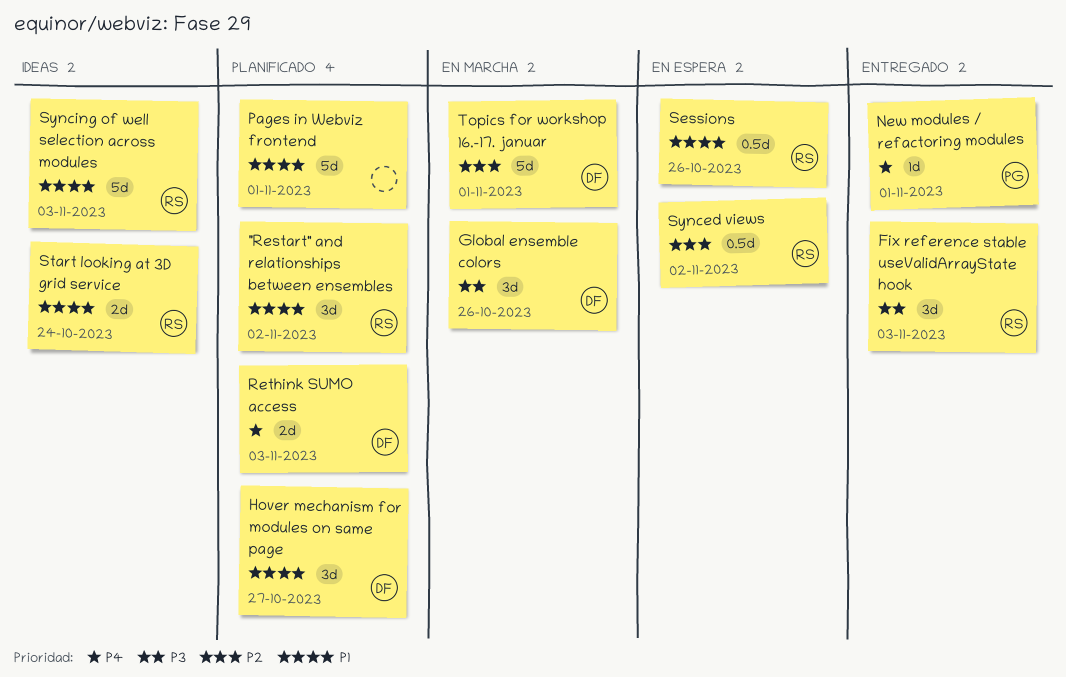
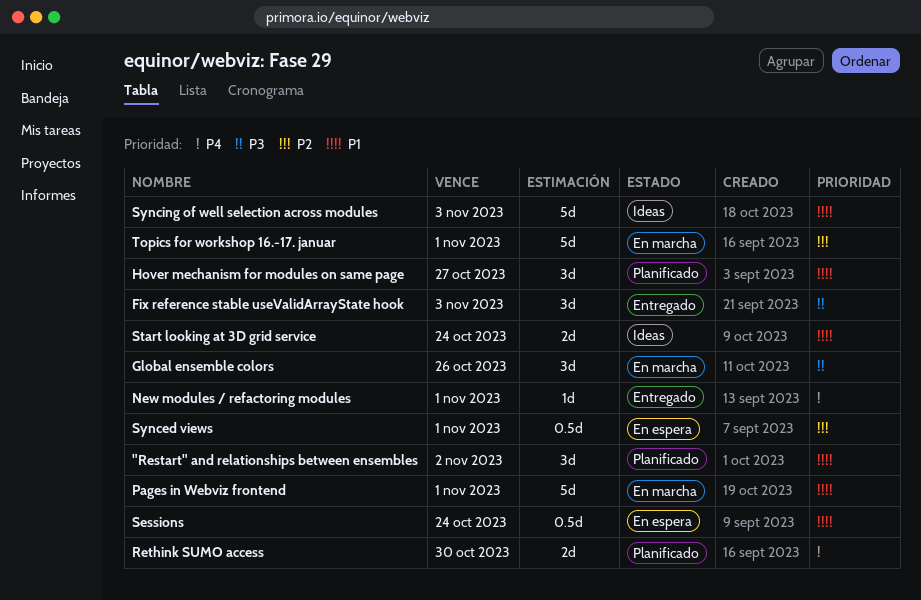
Pages in Webviz frontend, status: Planificado -> En marcha
Rethink SUMO access, due: Nov 3 -> Oct 30
Sessions, due: Oct 26 -> Oct 24
Synced views, due: Nov 2 -> Nov 1

